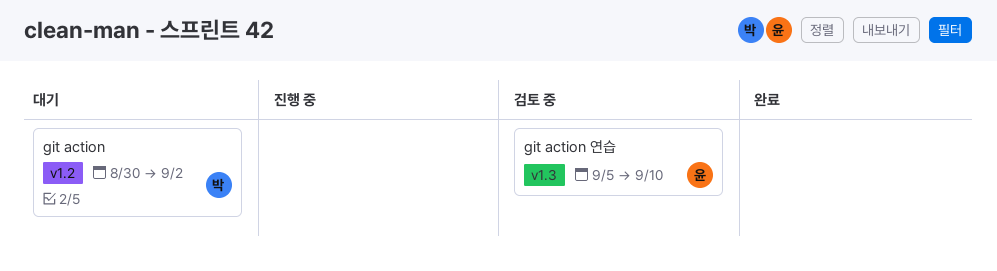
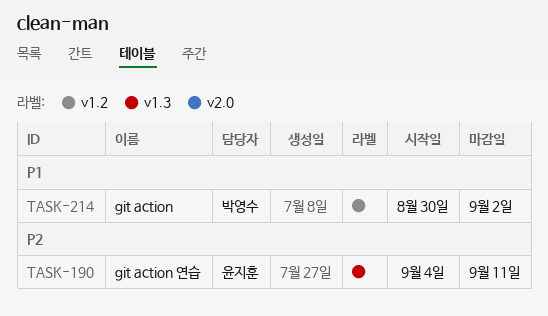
git action 연습, start: Sep 5 -> Sep 4
git action 연습, due: Sep 10 -> Sep 11

